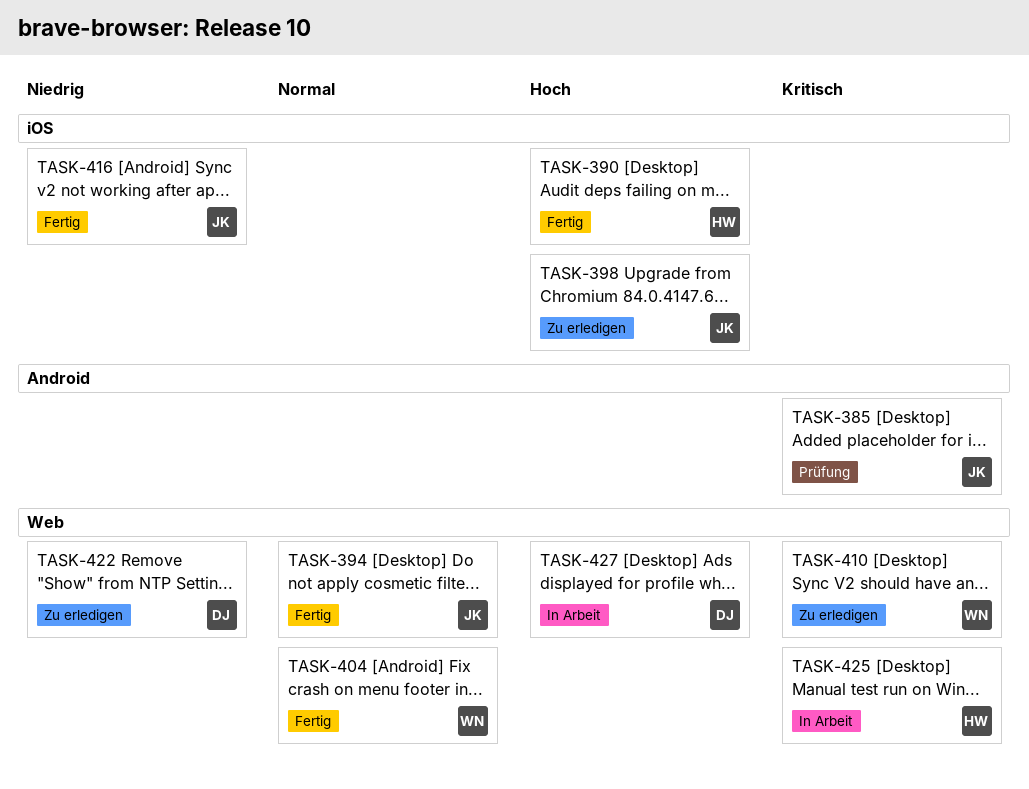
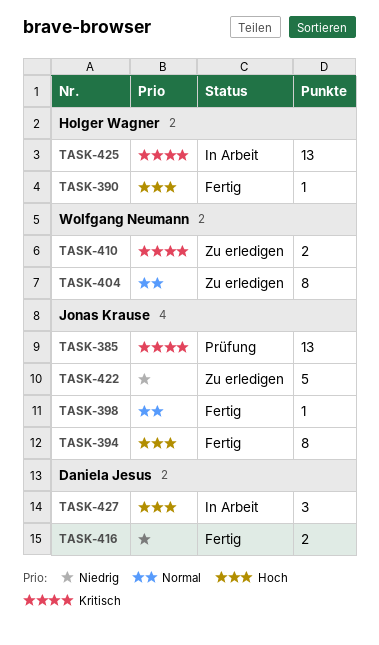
TASK-394, priority: Normal -> Hoch
TASK-398, status: Zu erledigen -> Fertig
TASK-398, priority: Hoch -> Normal
TASK-404, status: Fertig -> Zu erledigen
TASK-416, owner: Jonas Krause -> Daniela Jesus
TASK-422, owner: Daniela Jesus -> Jonas Krause

